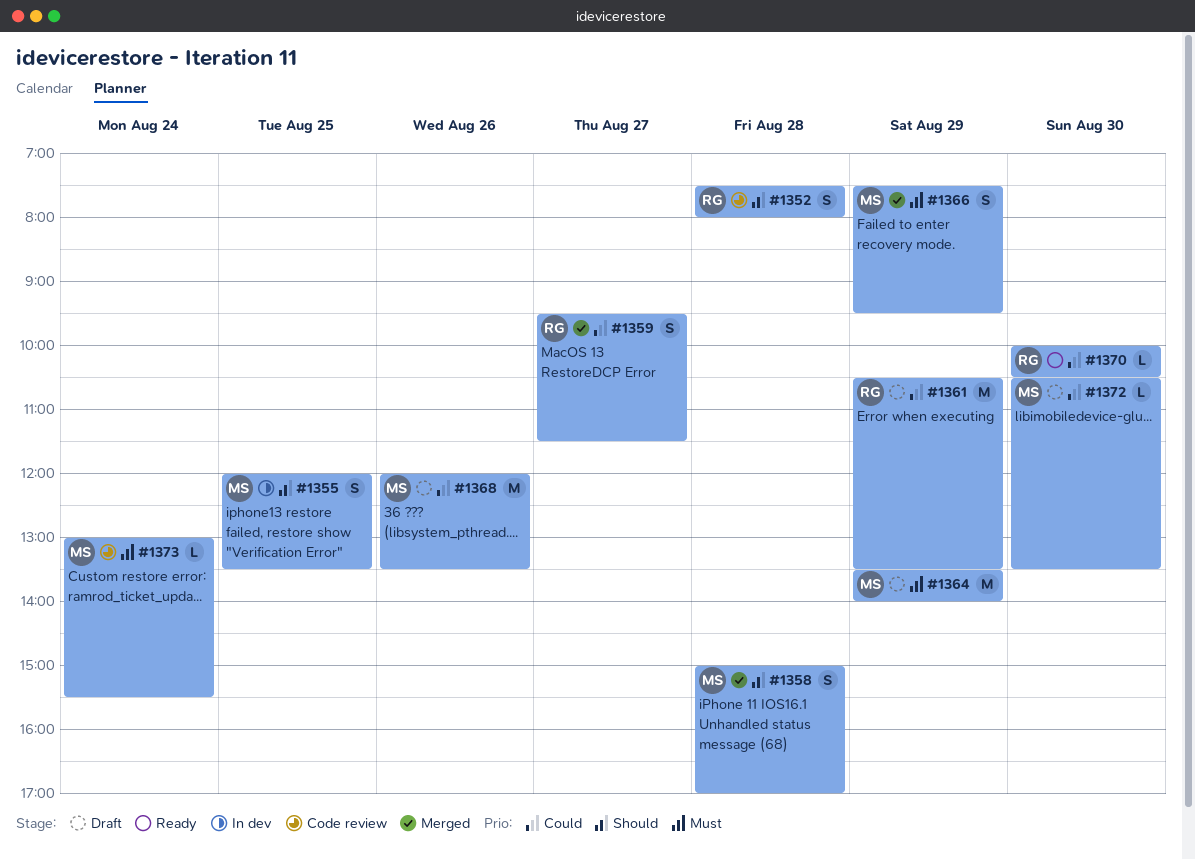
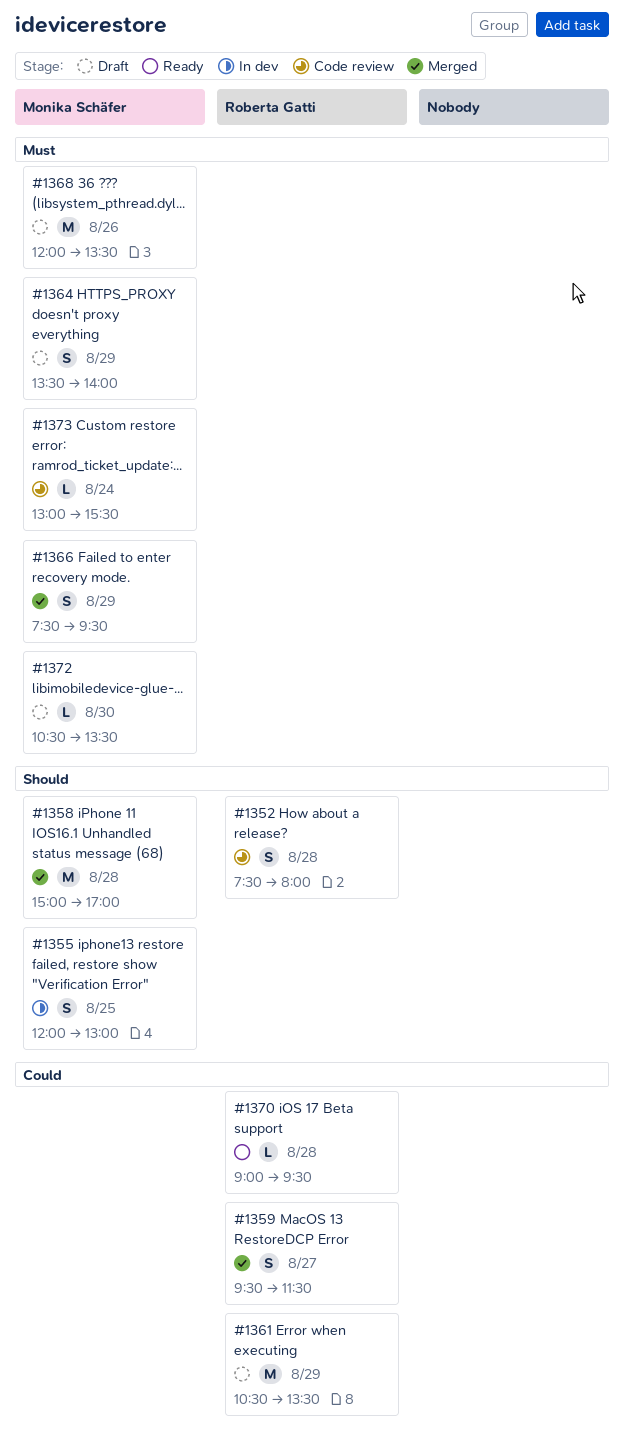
#1355, ends: 13:30 -> 13:00
#1358, estimate: S -> M
#1364, estimate: M -> S
#1368, priority: Could -> Must
#1370, day: Aug 30 -> Aug 28
#1370, begins: 10:00 -> 09:00
#1370, ends: 10:30 -> 09:30
#1372, priority: Could -> Must

